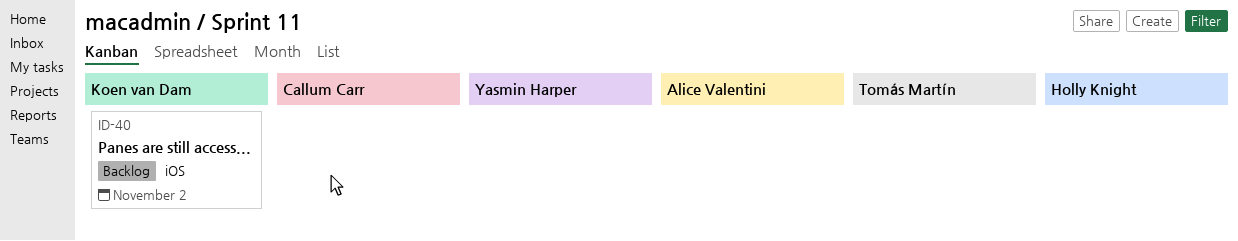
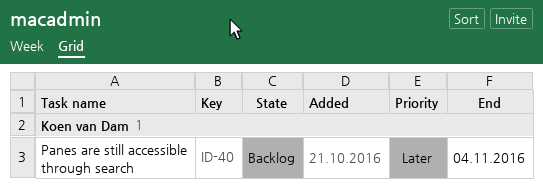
ID-40, due: Nov 2 -> Nov 4

